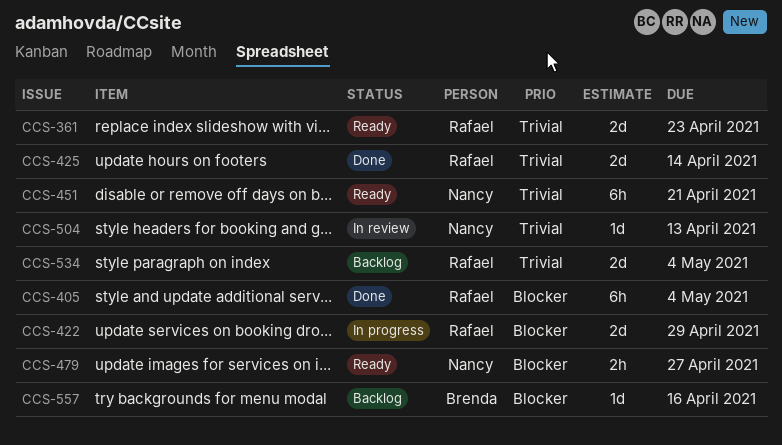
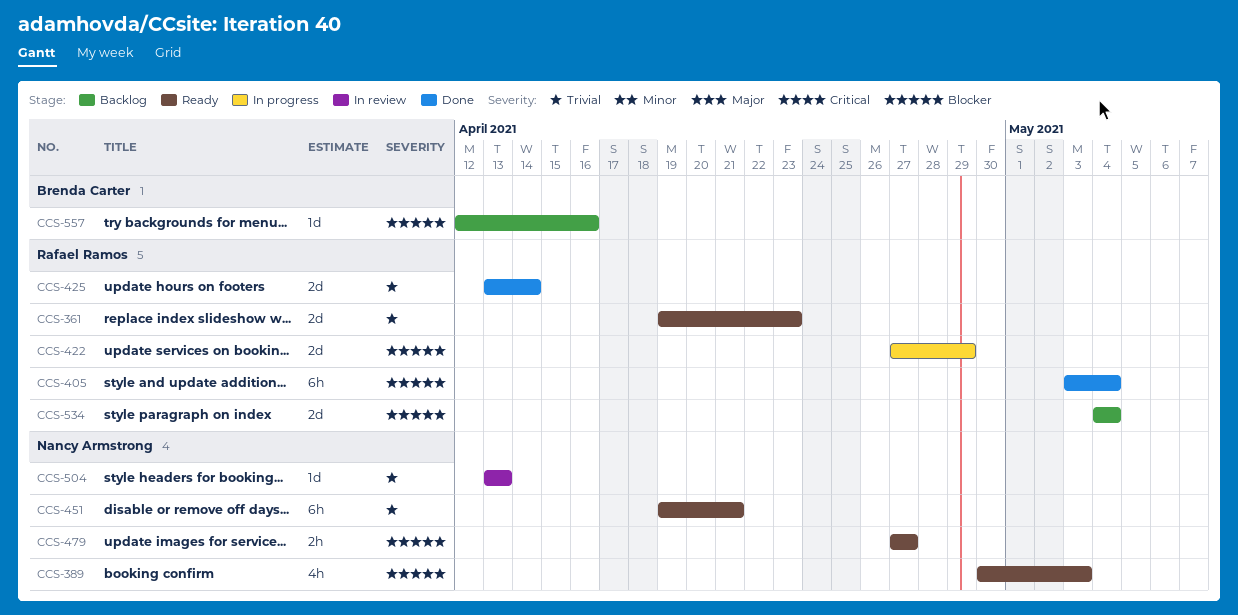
CCS-389: none -> present
CCS-534, priority: Trivial -> Blocker

